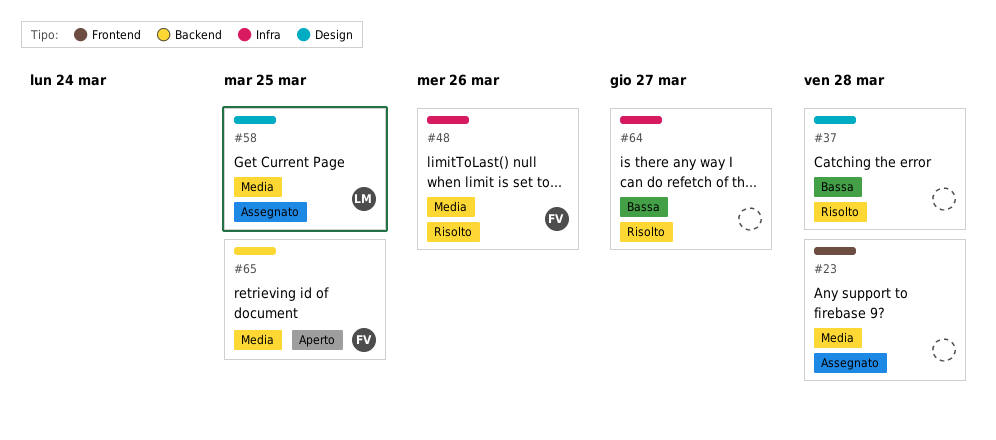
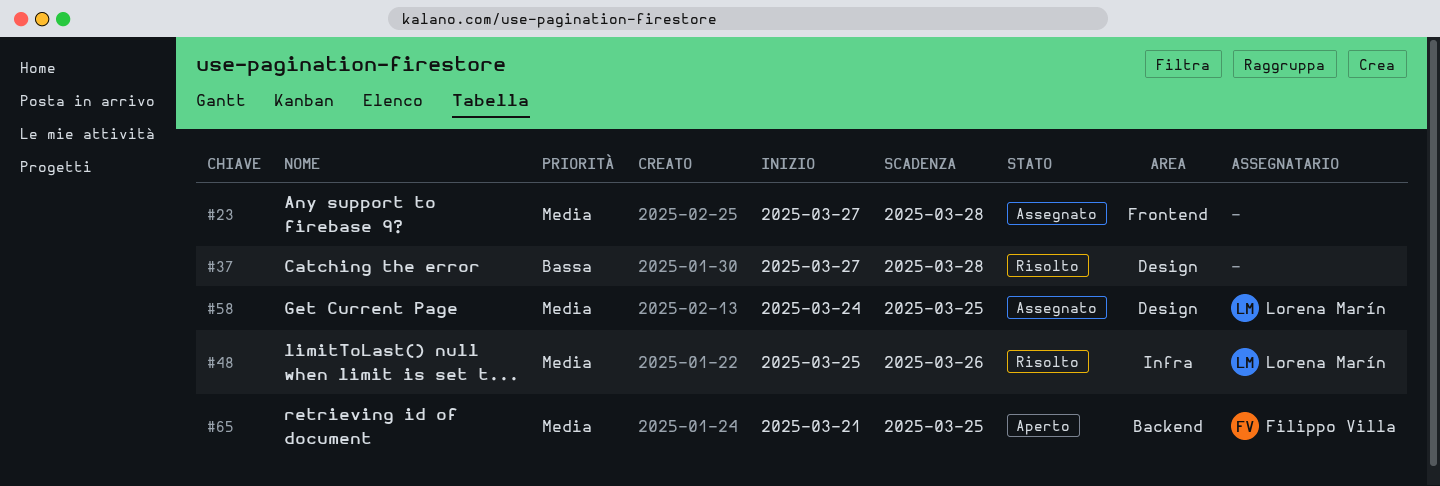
#48, owner: Filippo Villa -> Lorena Marín
#64: present -> none

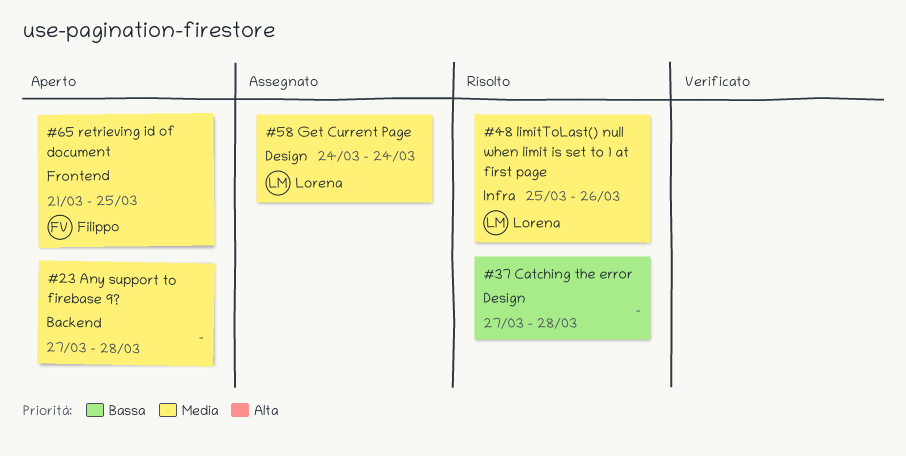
#23, status: Assegnato -> Aperto
#23, label: Frontend -> Backend
#58, due: Mar 25 -> Mar 24
#65, label: Backend -> Frontend

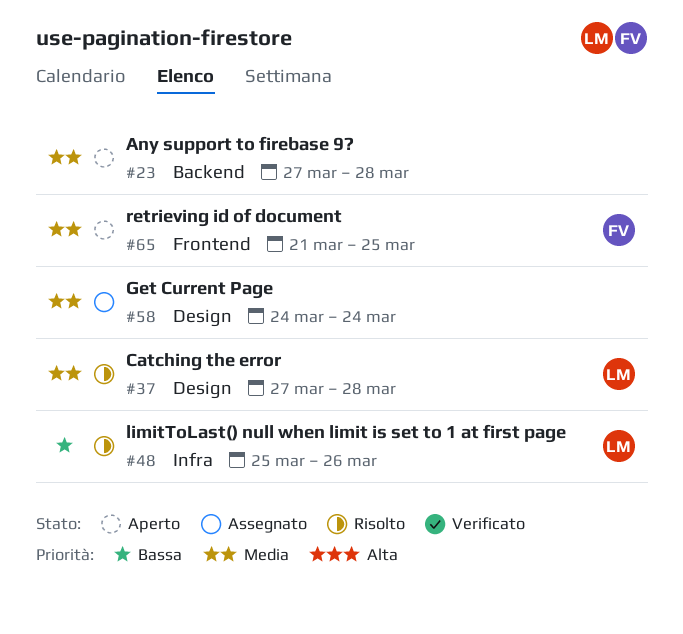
#37, owner: none -> Lorena
#37, priority: Bassa -> Media
#48, priority: Media -> Bassa
#58, owner: Lorena -> none

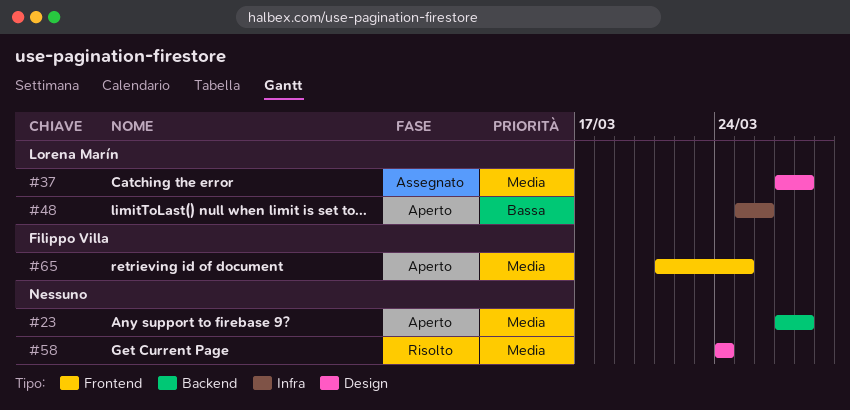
#37, status: Risolto -> Assegnato
#48, status: Risolto -> Aperto
#58, status: Assegnato -> Risolto

